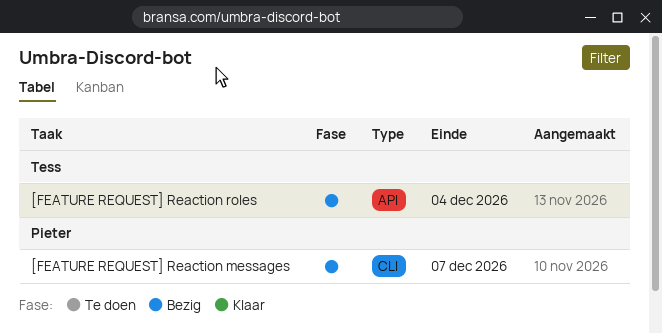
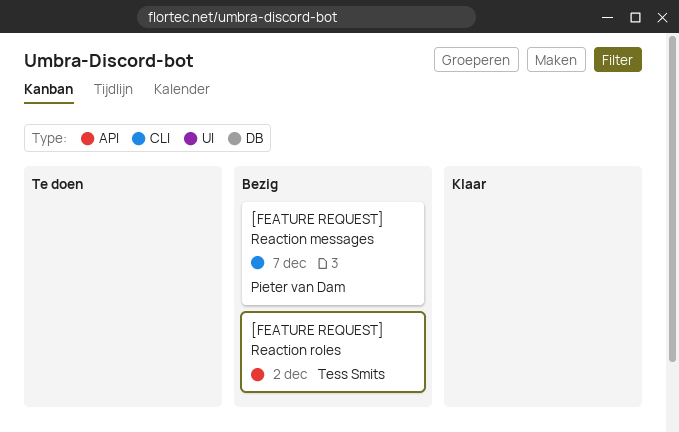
[FEATURE REQUEST] Reaction roles, due: Dec 4 -> Dec 2

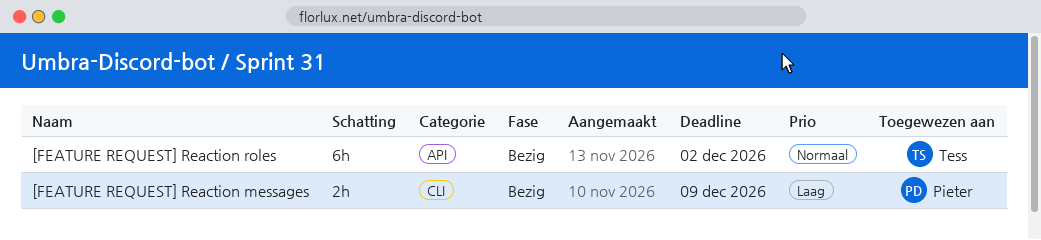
[FEATURE REQUEST] Reaction messages, due: Dec 7 -> Dec 9

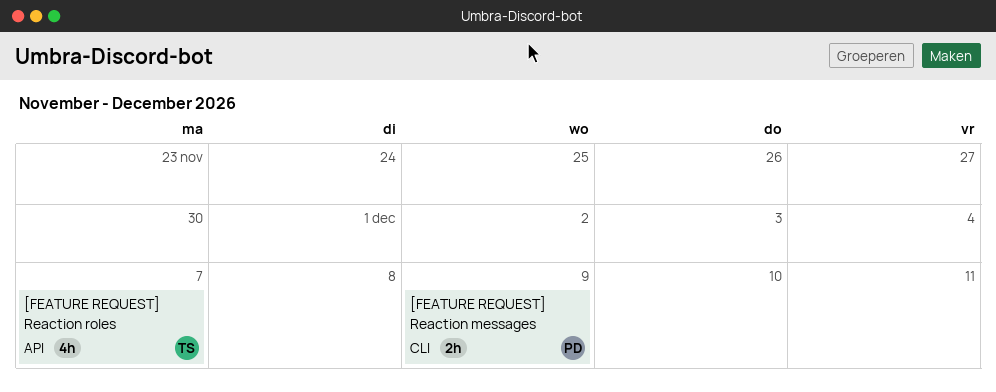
[FEATURE REQUEST] Reaction roles, estimate: 6h -> 4h
[FEATURE REQUEST] Reaction roles, due: Dec 2 -> Dec 7

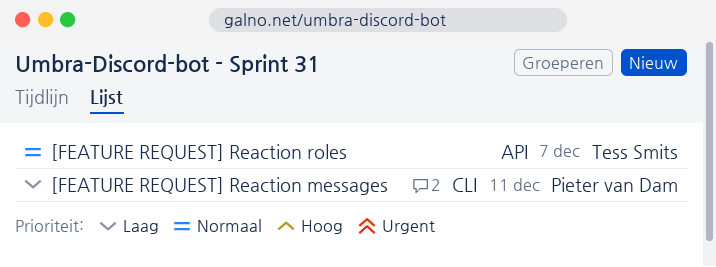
[FEATURE REQUEST] Reaction messages, due: Dec 9 -> Dec 11

